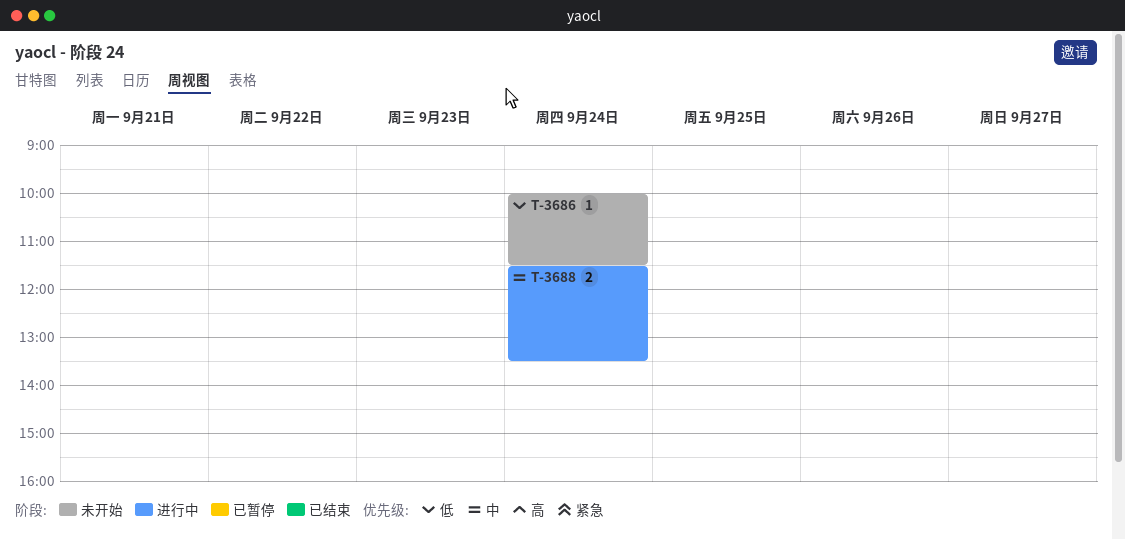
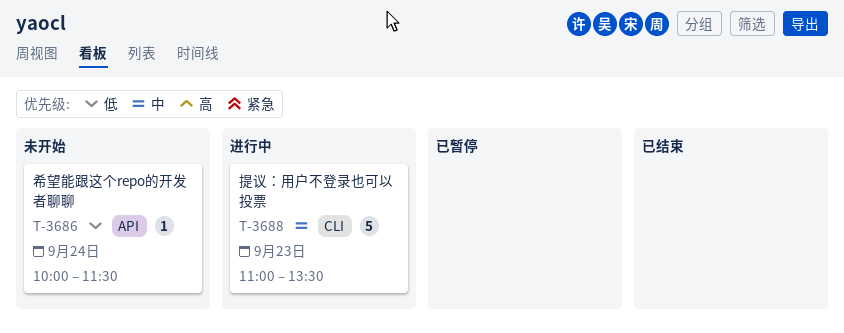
T-3688, estimate: 2 -> 5
T-3688, day: Sep 24 -> Sep 23
T-3688, begins: 11:30 -> 11:00

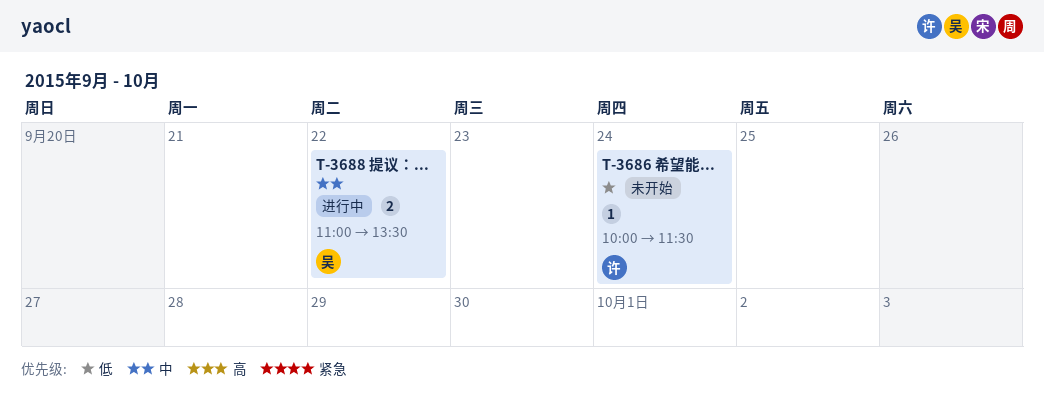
T-3688, estimate: 5 -> 2
T-3688, day: Sep 23 -> Sep 22

